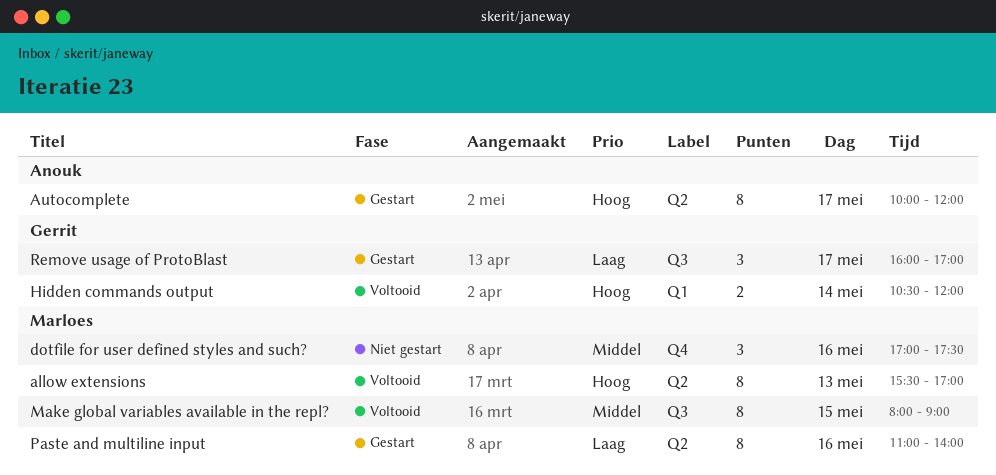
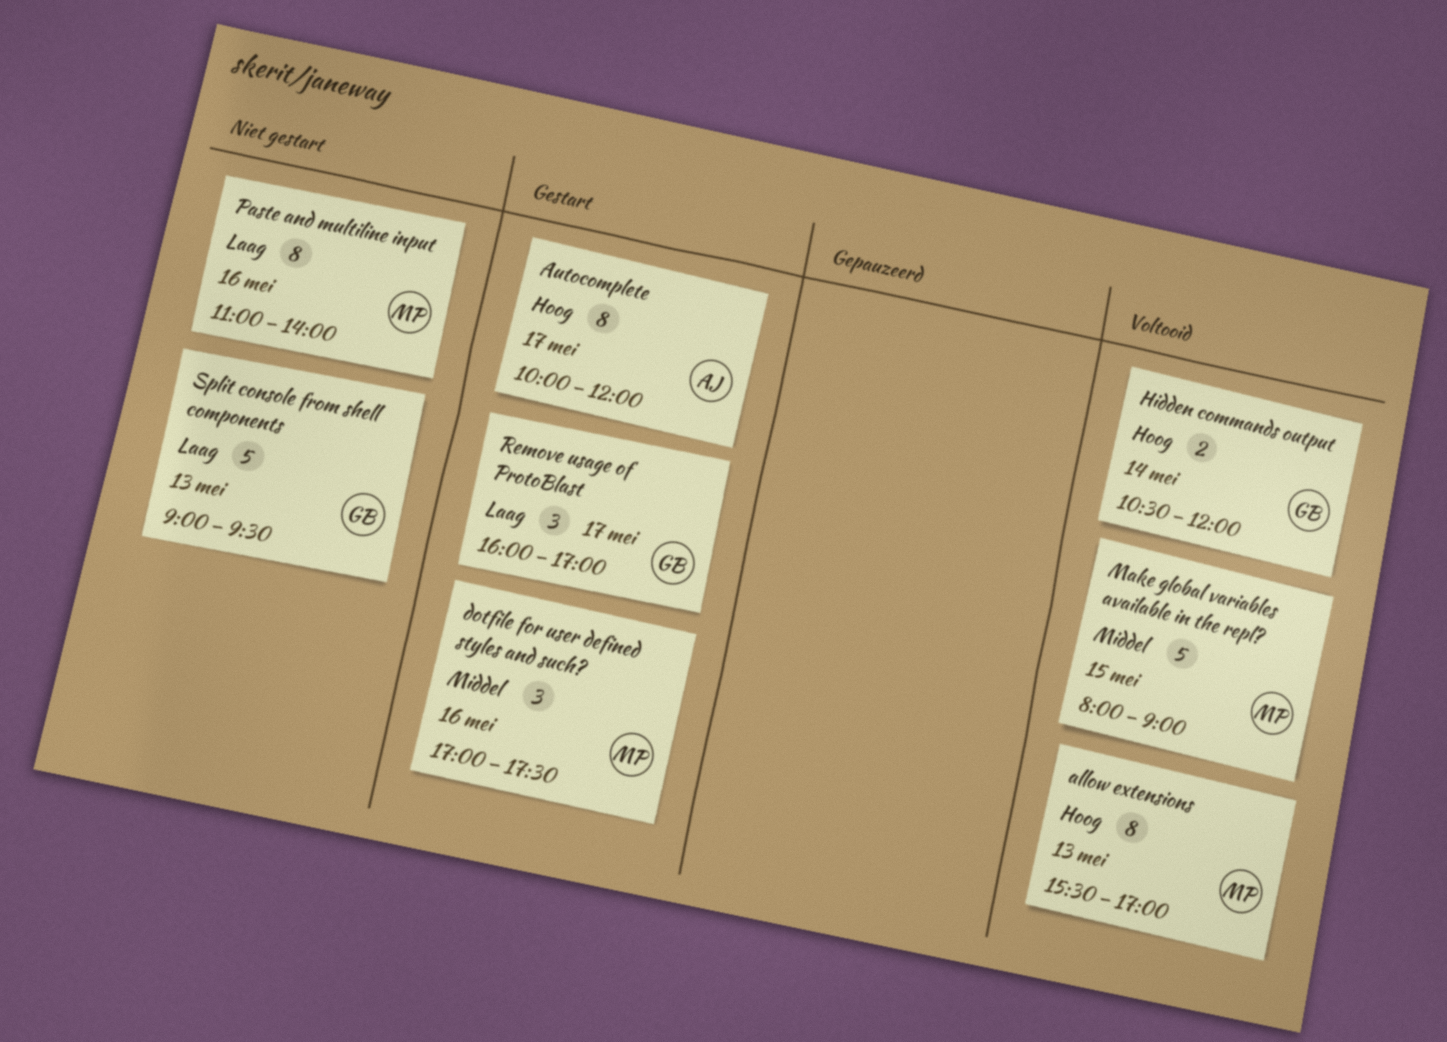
dotfile for user defined styles and such?, status: Niet gestart -> Gestart
Make global variables available in the repl?, estimate: 8 -> 5
Paste and multiline input, status: Gestart -> Niet gestart
Split console from shell components: none -> present

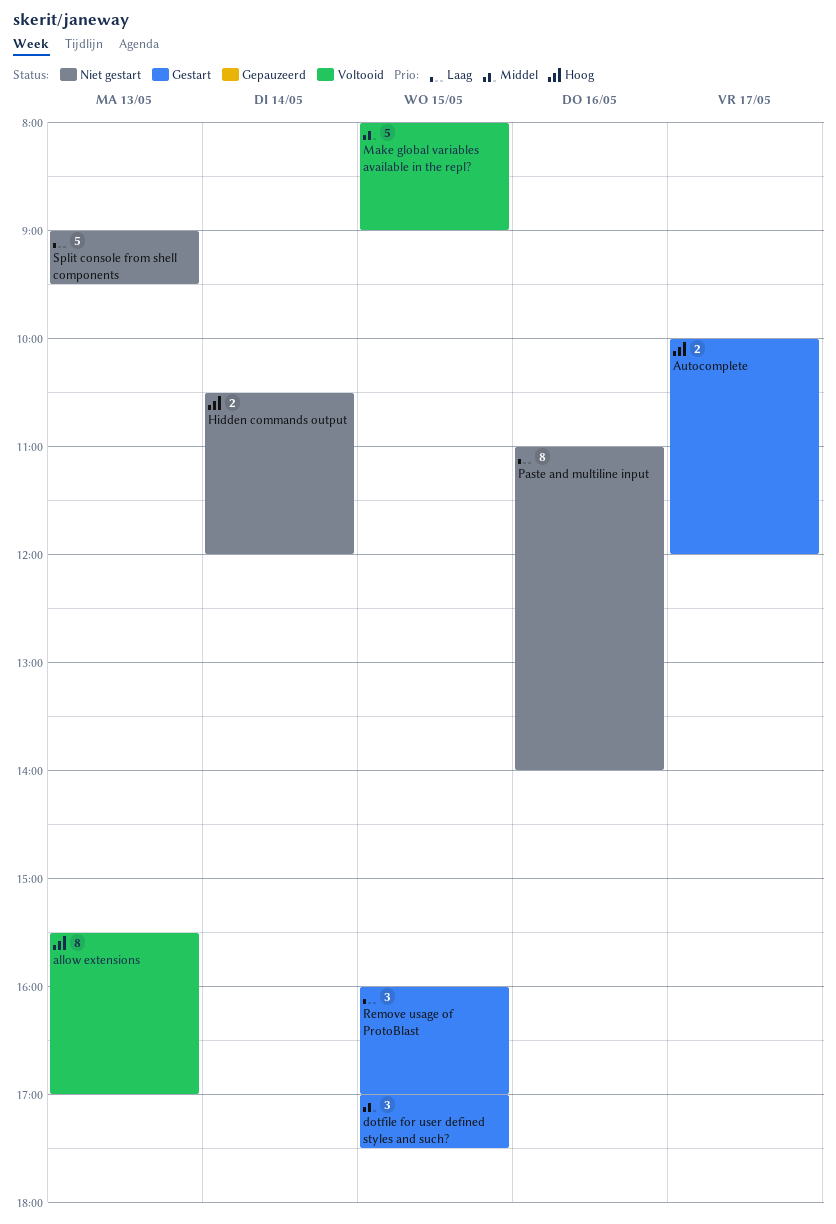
Autocomplete, estimate: 8 -> 2
dotfile for user defined styles and such?, day: May 16 -> May 15
Hidden commands output, status: Voltooid -> Niet gestart
Remove usage of ProtoBlast, day: May 17 -> May 15

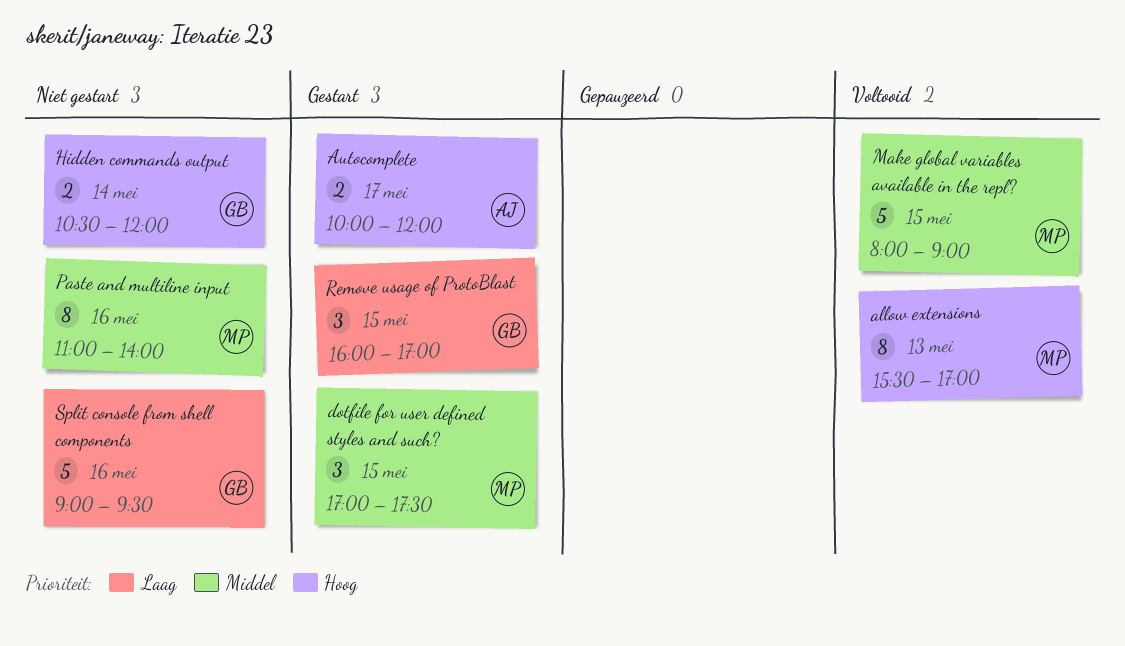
Paste and multiline input, priority: Laag -> Middel
Split console from shell components, day: May 13 -> May 16

